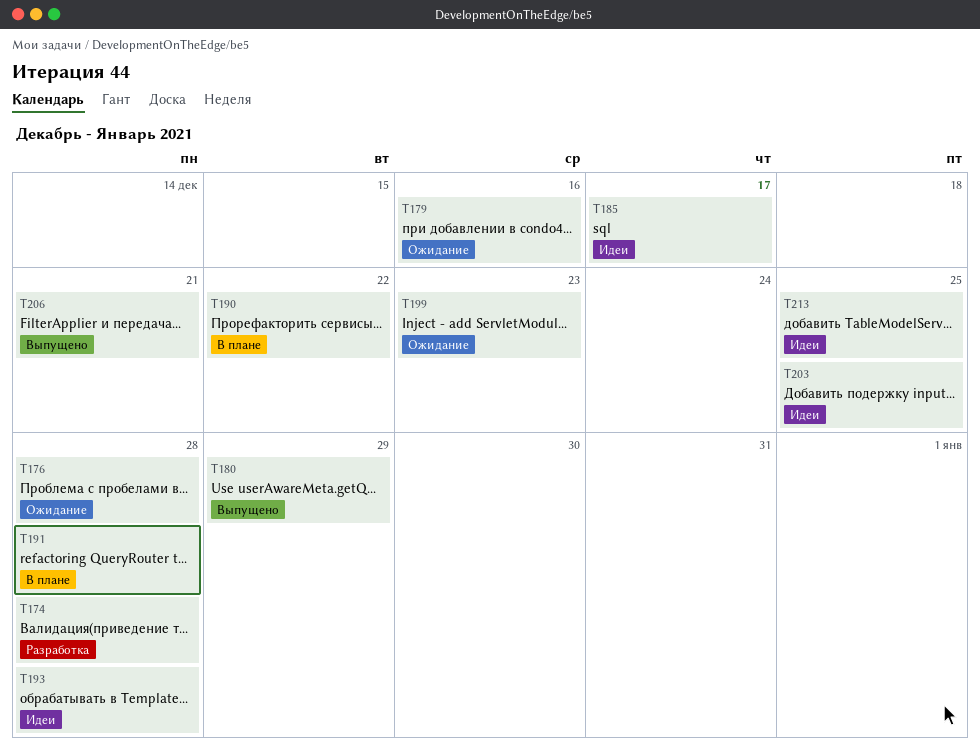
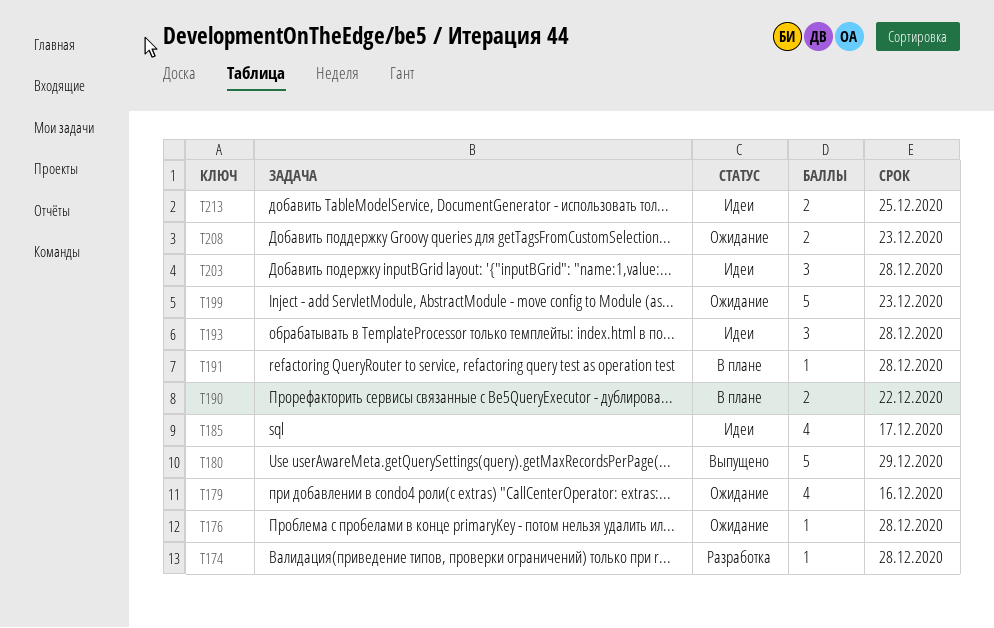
T203, due: Dec 25 -> Dec 28
T206: present -> none
T208: none -> present

